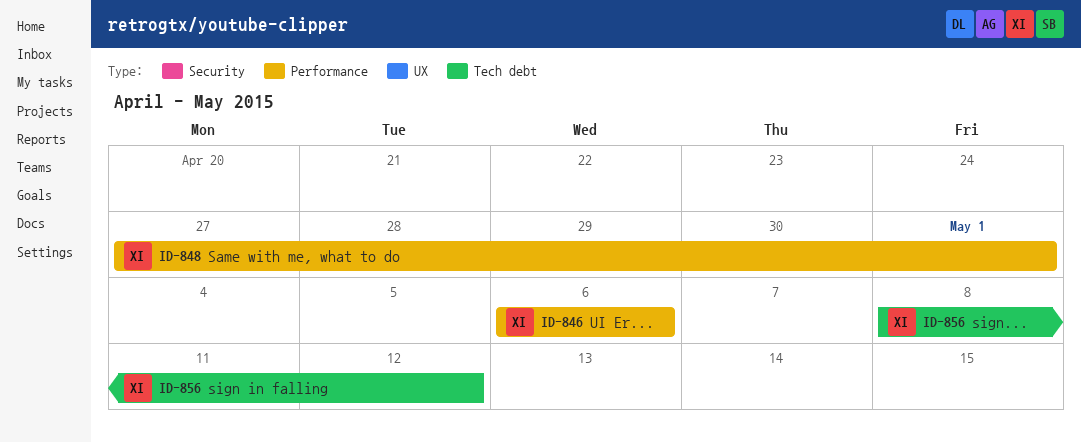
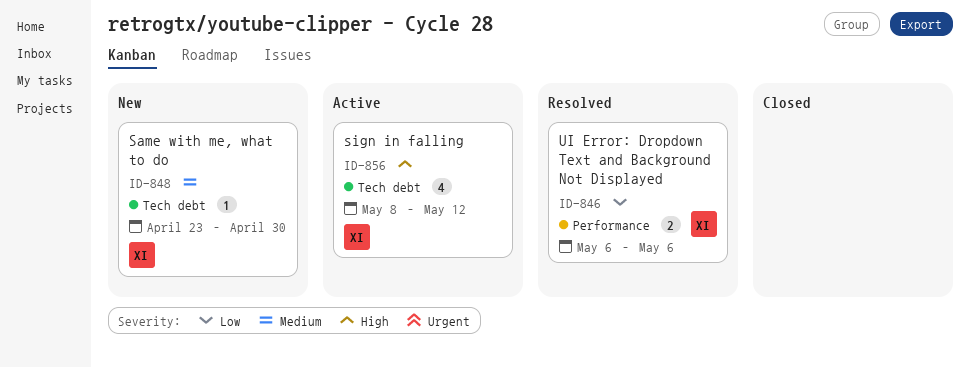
ID-848, label: Performance -> Tech debt
ID-848, start: Apr 27 -> Apr 23
ID-848, due: May 1 -> Apr 30

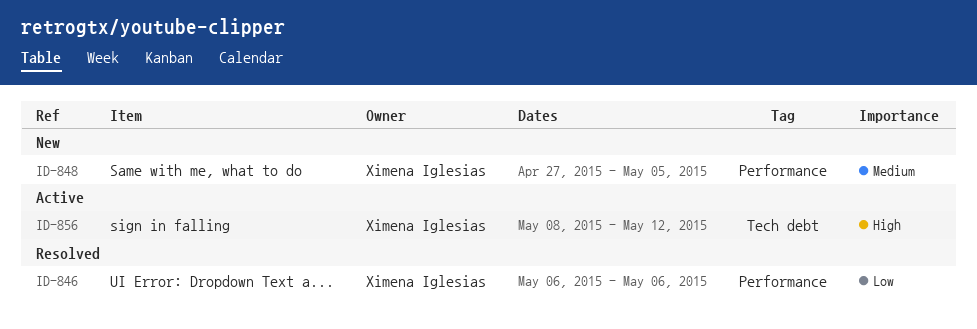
ID-848, label: Tech debt -> Performance
ID-848, start: Apr 23 -> Apr 27
ID-848, due: Apr 30 -> May 5

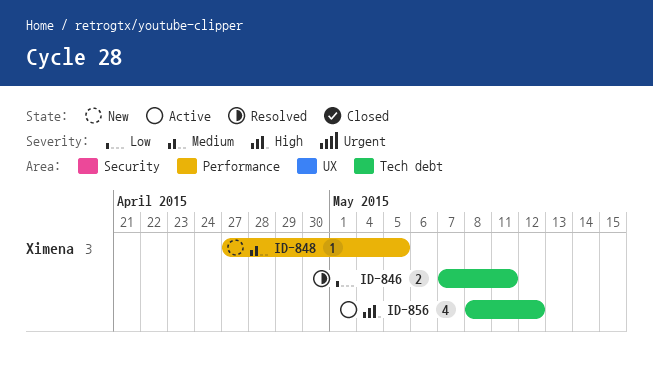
ID-846, label: Performance -> Tech debt
ID-846, start: May 6 -> May 7
ID-846, due: May 6 -> May 11

